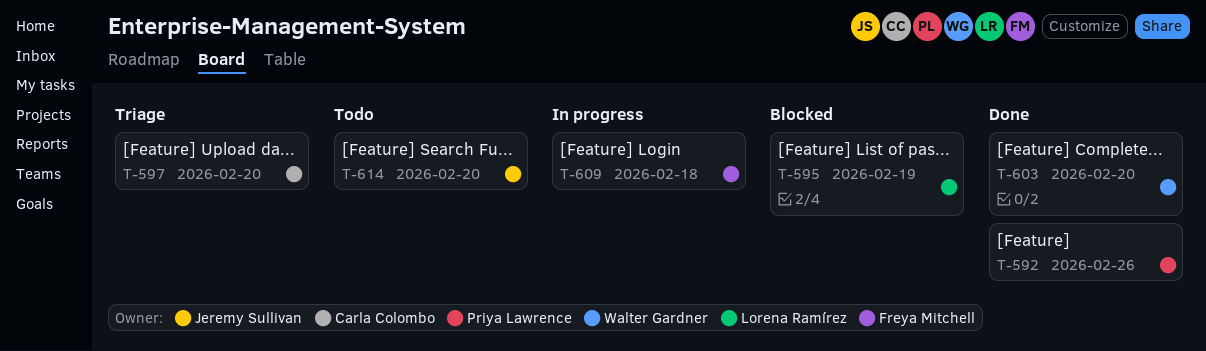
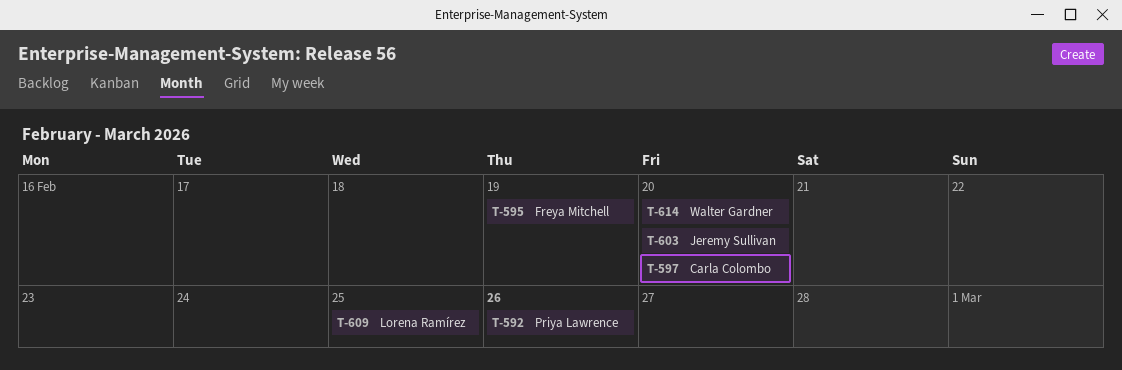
T-595, owner: Lorena Ramírez -> Freya Mitchell
T-603, owner: Walter Gardner -> Jeremy Sullivan
T-609, owner: Freya Mitchell -> Lorena Ramírez
T-609, due: Feb 18 -> Feb 25
T-614, owner: Jeremy Sullivan -> Walter Gardner

